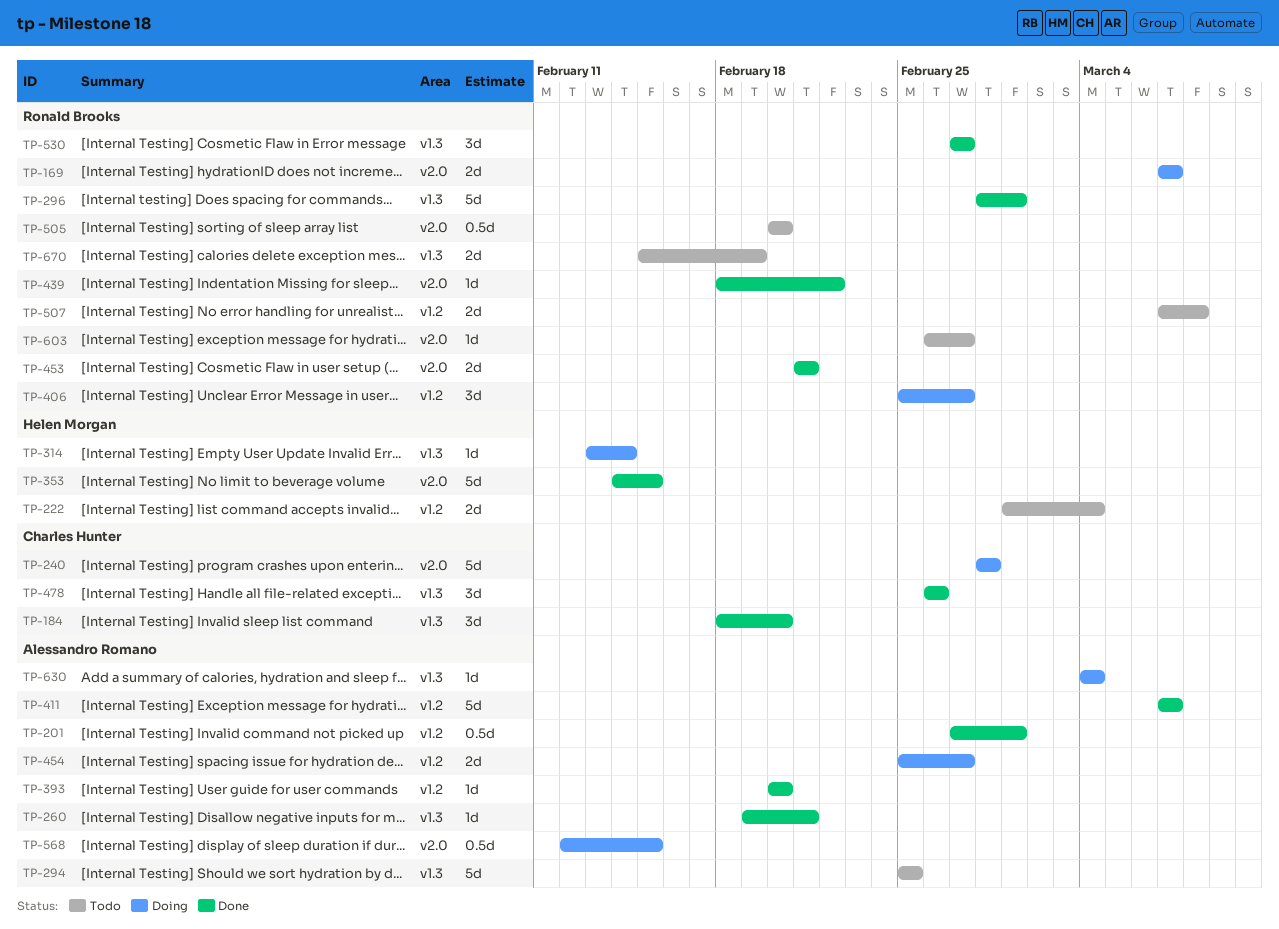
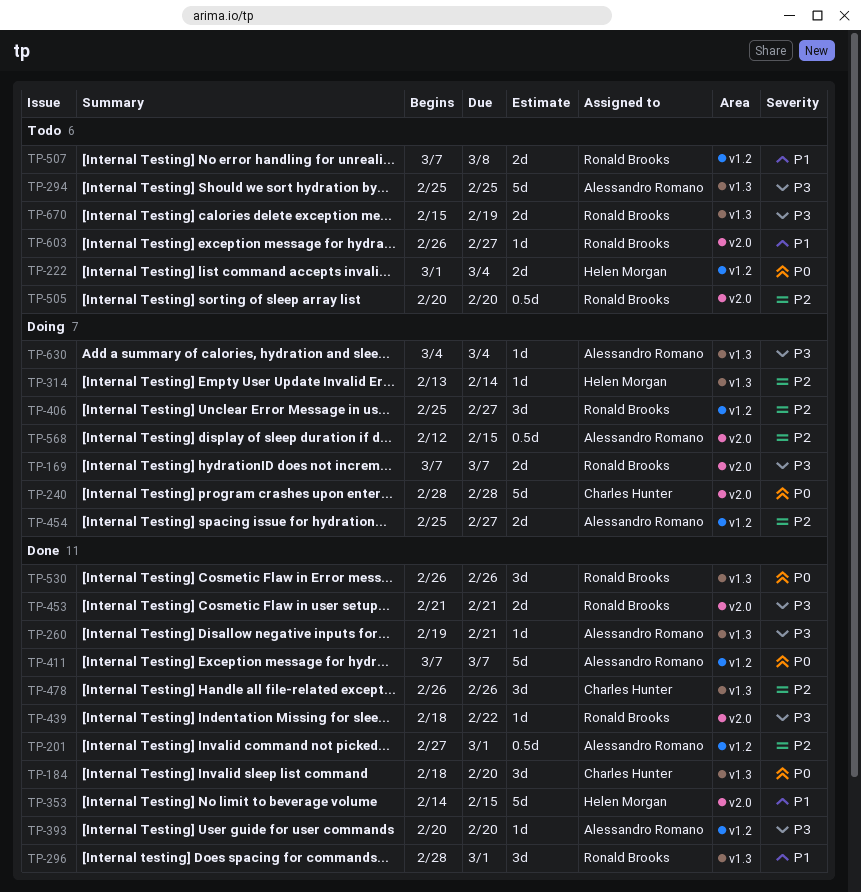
TP-296, estimate: 5d -> 3d
TP-530, start: Feb 27 -> Feb 26
TP-530, due: Feb 27 -> Feb 26

